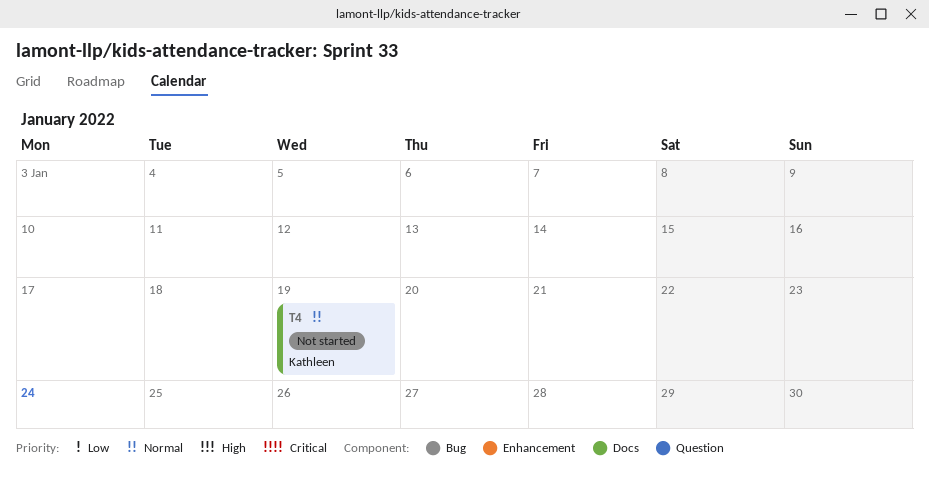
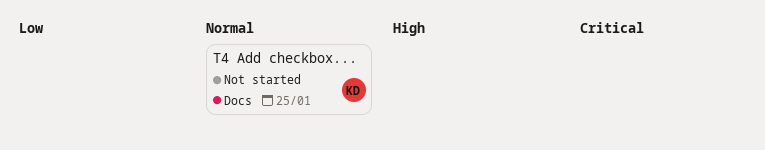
T4, due: Jan 19 -> Jan 25

